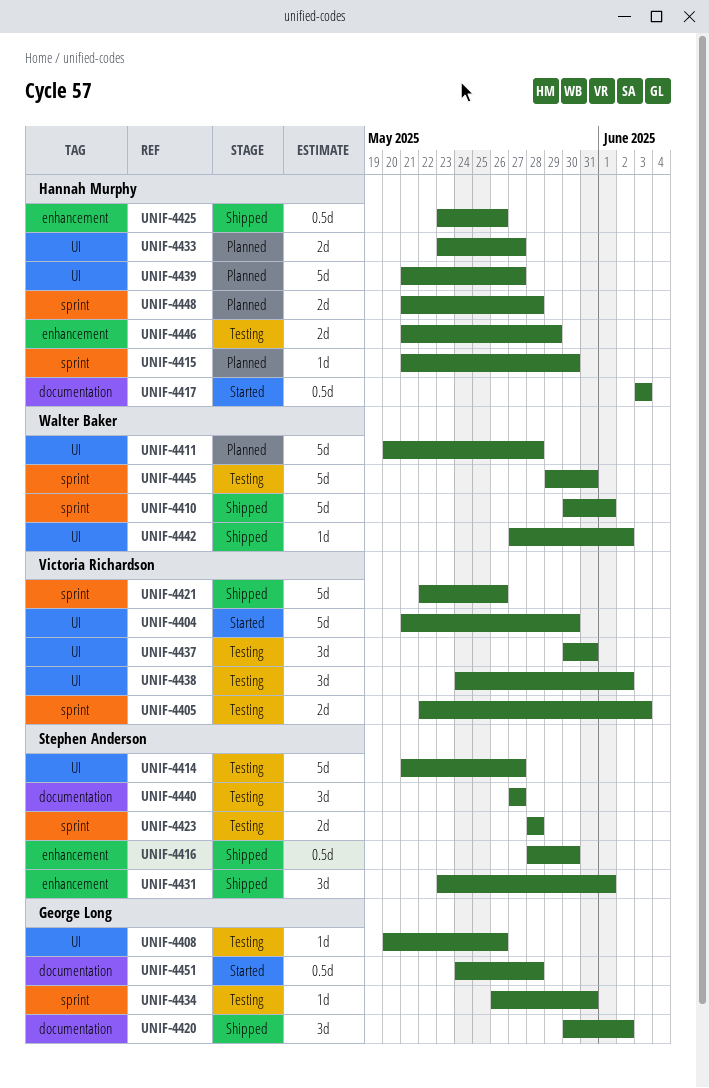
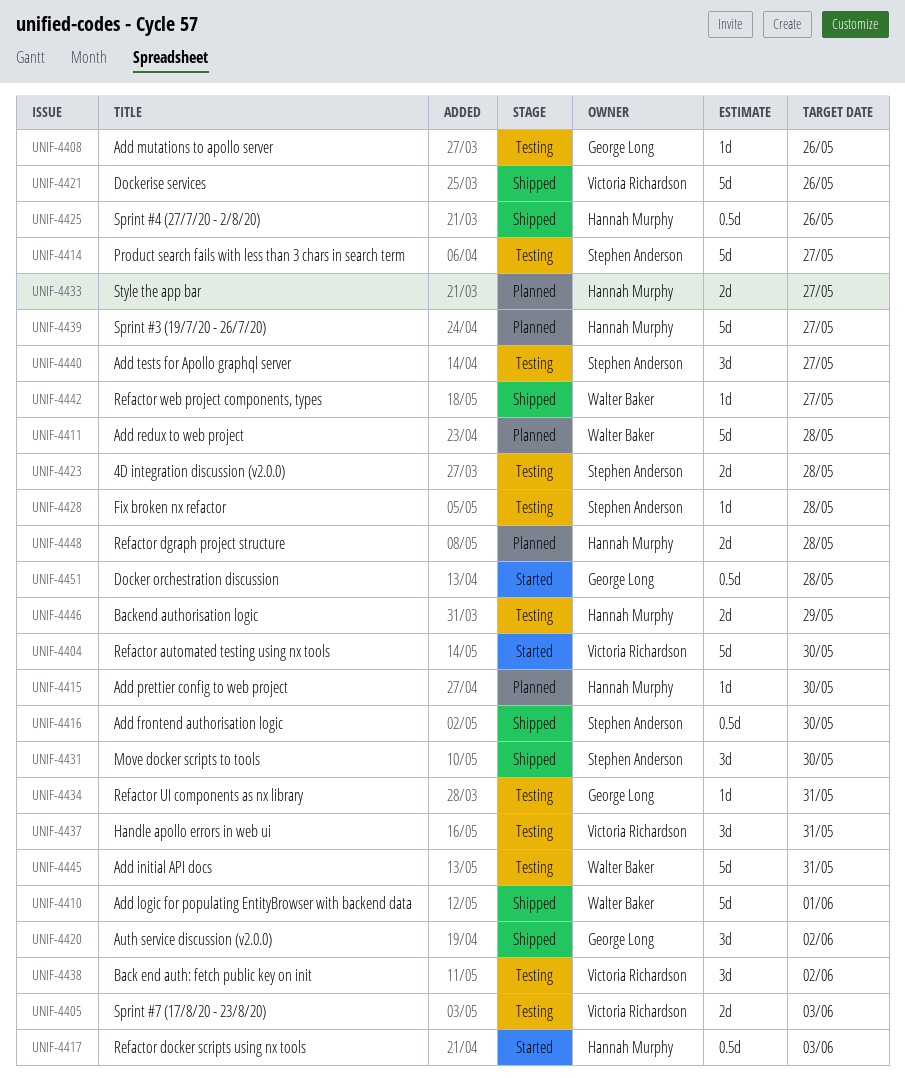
UNIF-4428: none -> present
UNIF-4431, due: Jun 1 -> May 30
UNIF-4442, due: Jun 2 -> May 27

